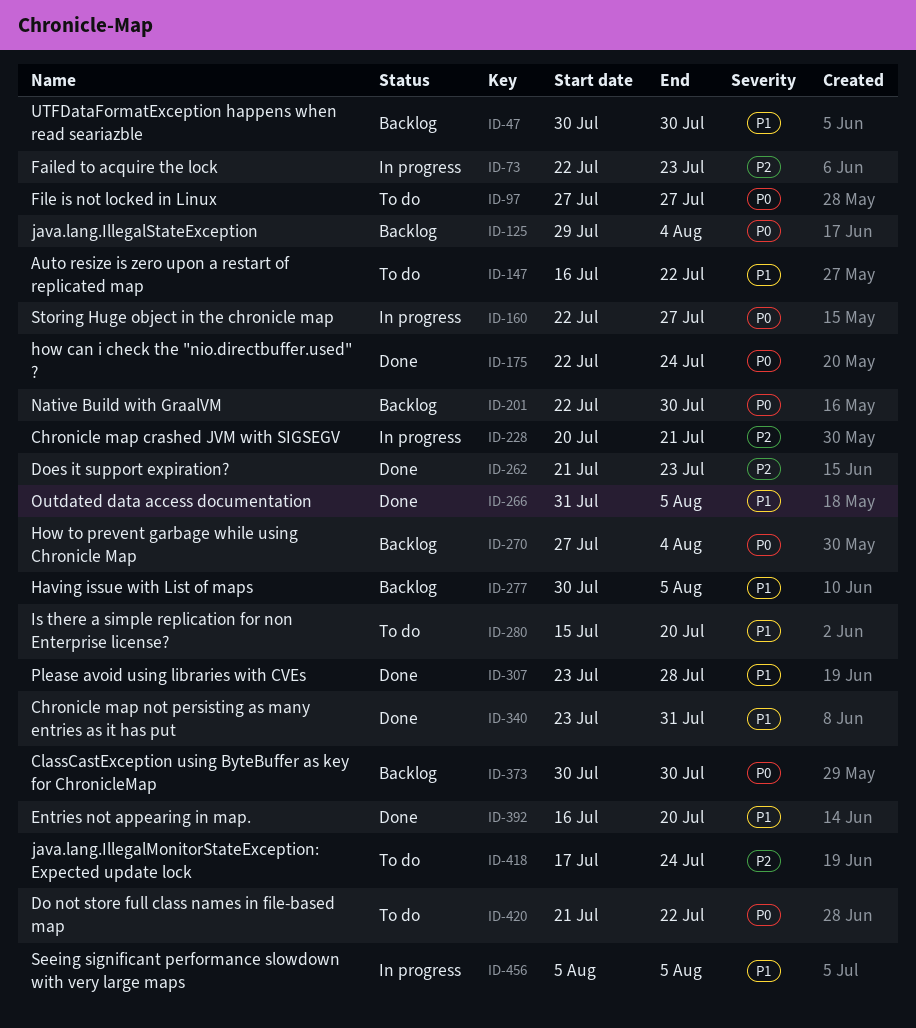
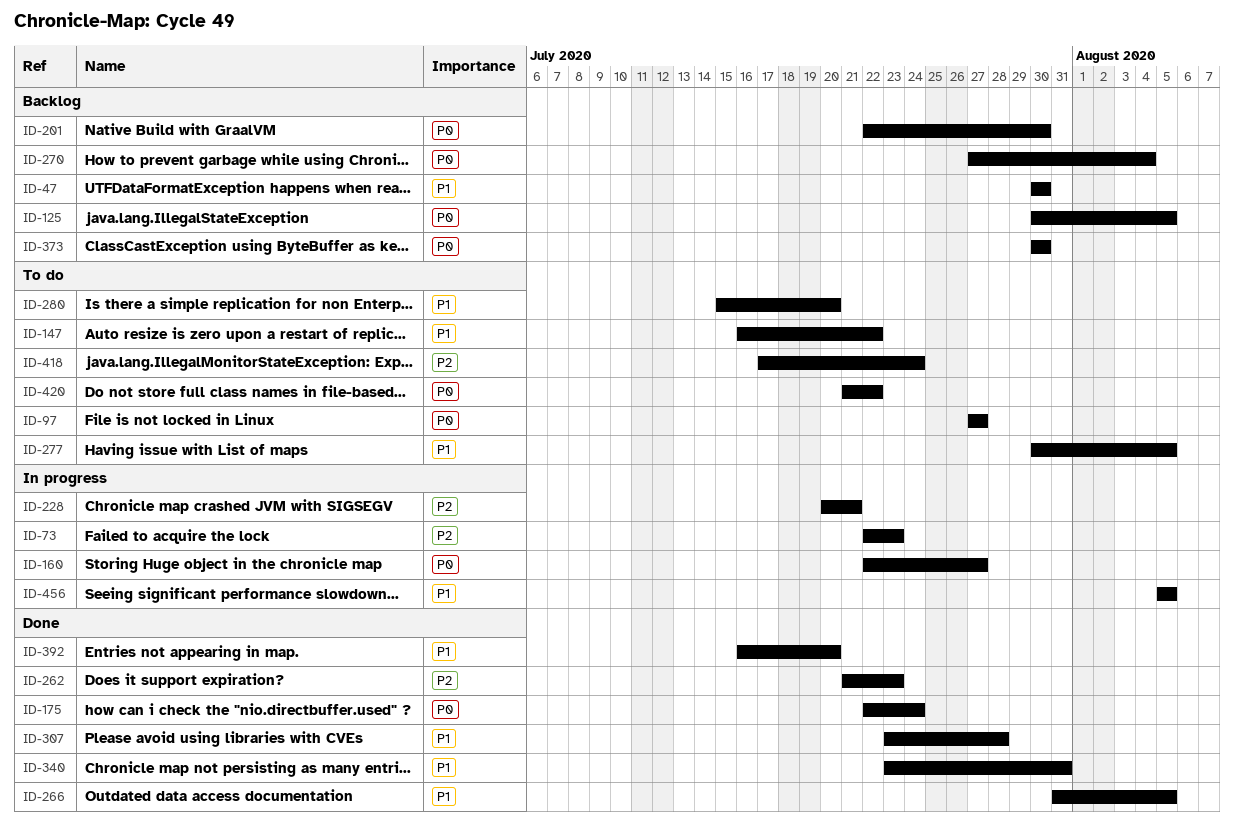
ID-125, start: Jul 29 -> Jul 30
ID-125, due: Aug 4 -> Aug 5
ID-277, status: Backlog -> To do

